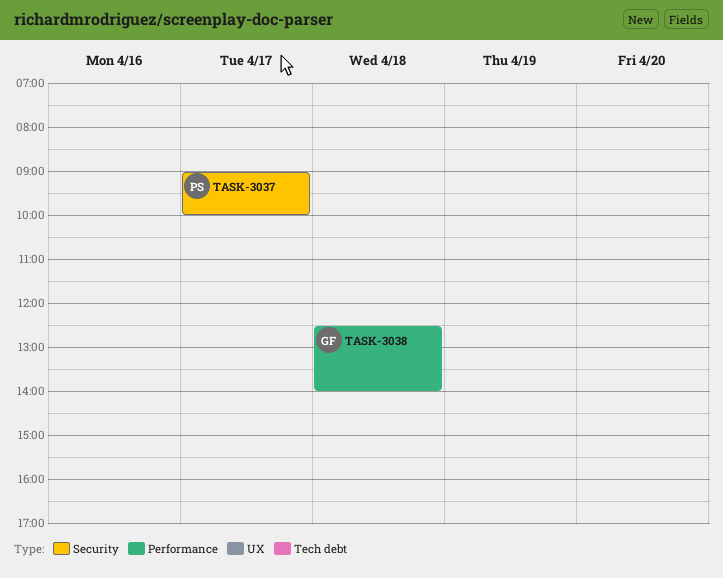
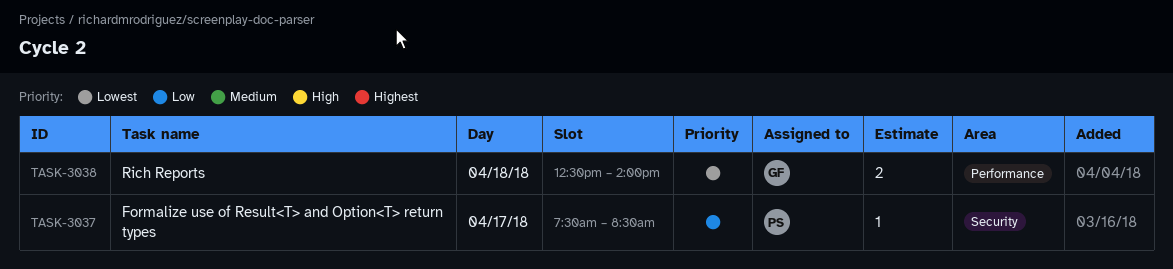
TASK-3037, begins: 09:00 -> 07:30
TASK-3037, ends: 10:00 -> 08:30

